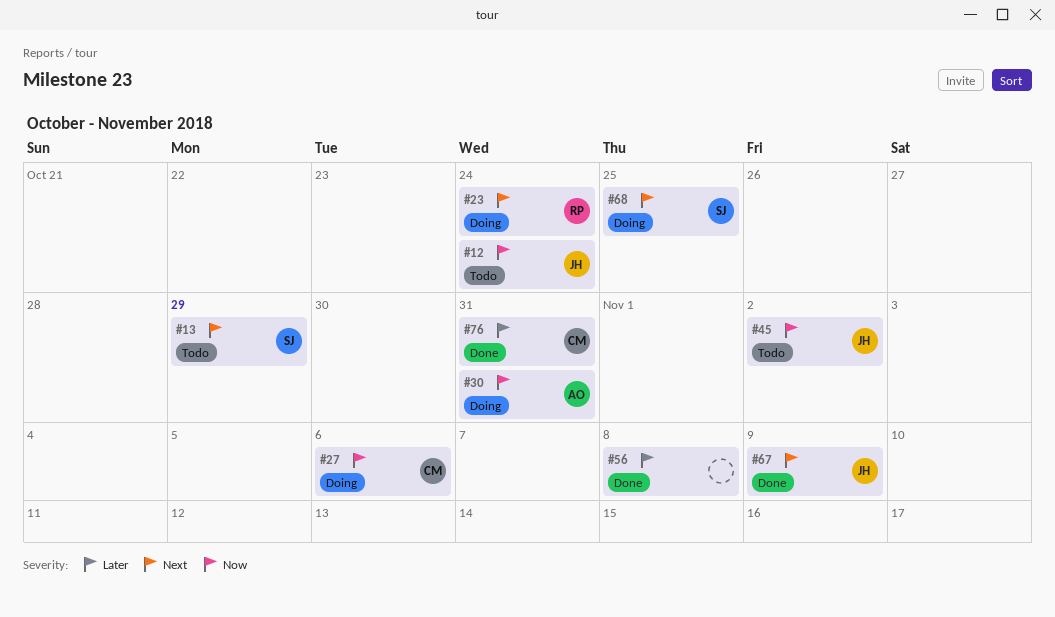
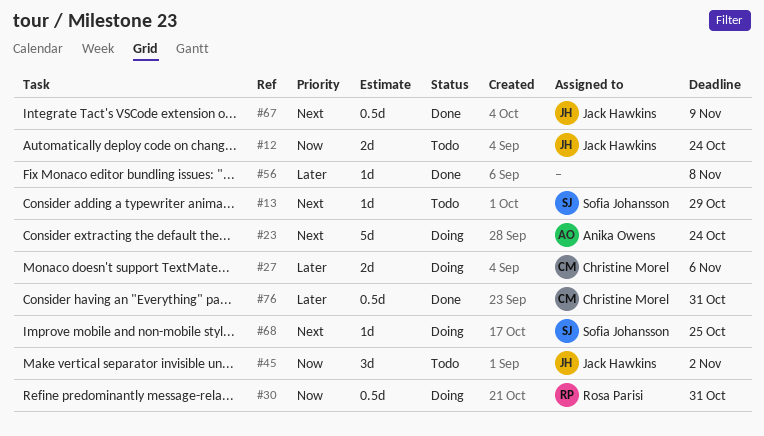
#23, owner: Rosa Parisi -> Anika Owens
#27, priority: Now -> Later
#30, owner: Anika Owens -> Rosa Parisi

